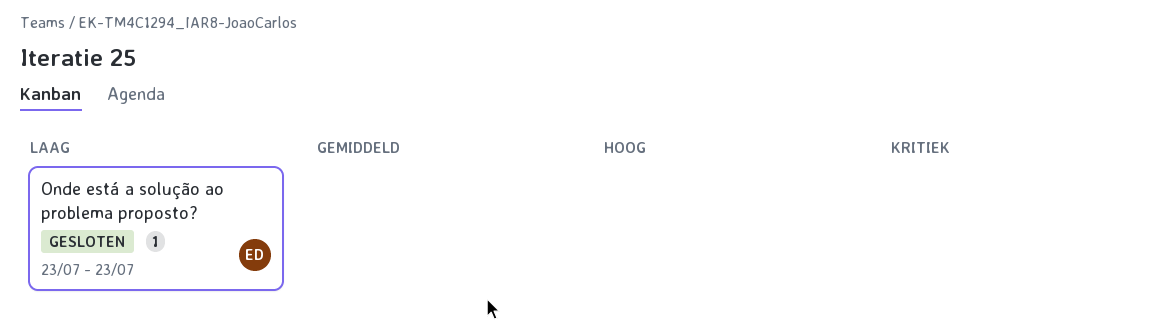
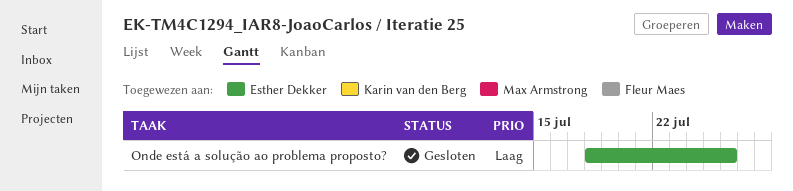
Onde está a solução ao problema proposto?, start: Jul 23 -> Jul 18
Onde está a solução ao problema proposto?, due: Jul 23 -> Jul 26

